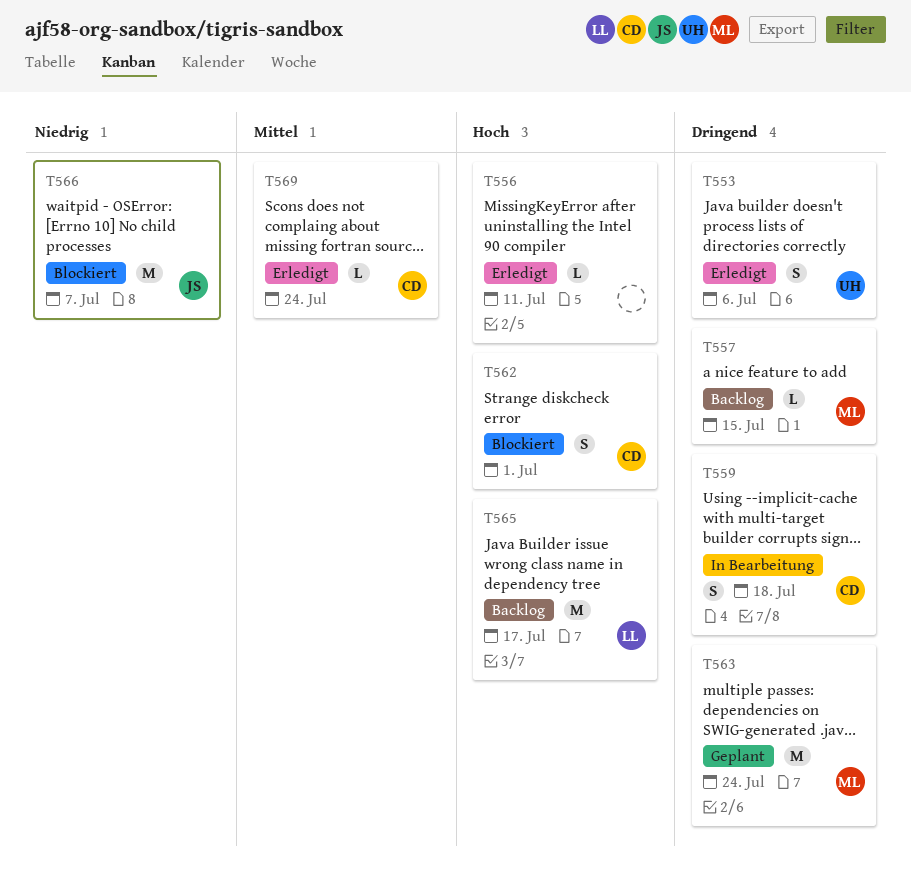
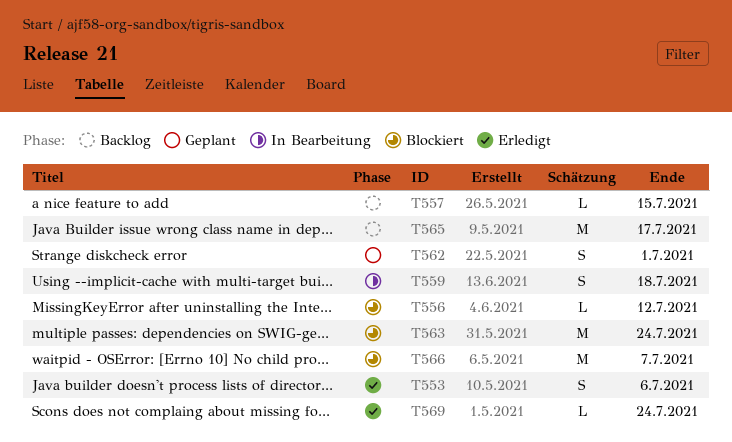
T556, status: Erledigt -> Blockiert
T556, due: Jul 11 -> Jul 12
T562, status: Blockiert -> Geplant
T563, status: Geplant -> Blockiert

